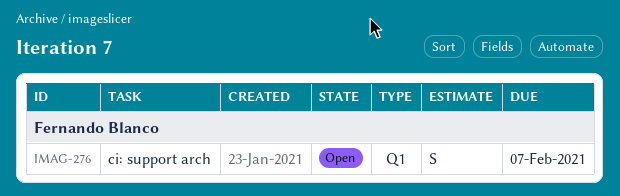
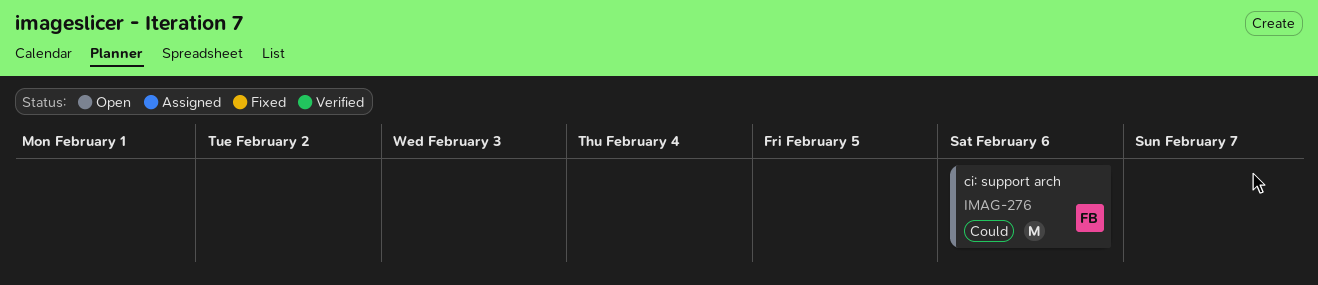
IMAG-276, estimate: S -> M
IMAG-276, due: Feb 7 -> Feb 6

